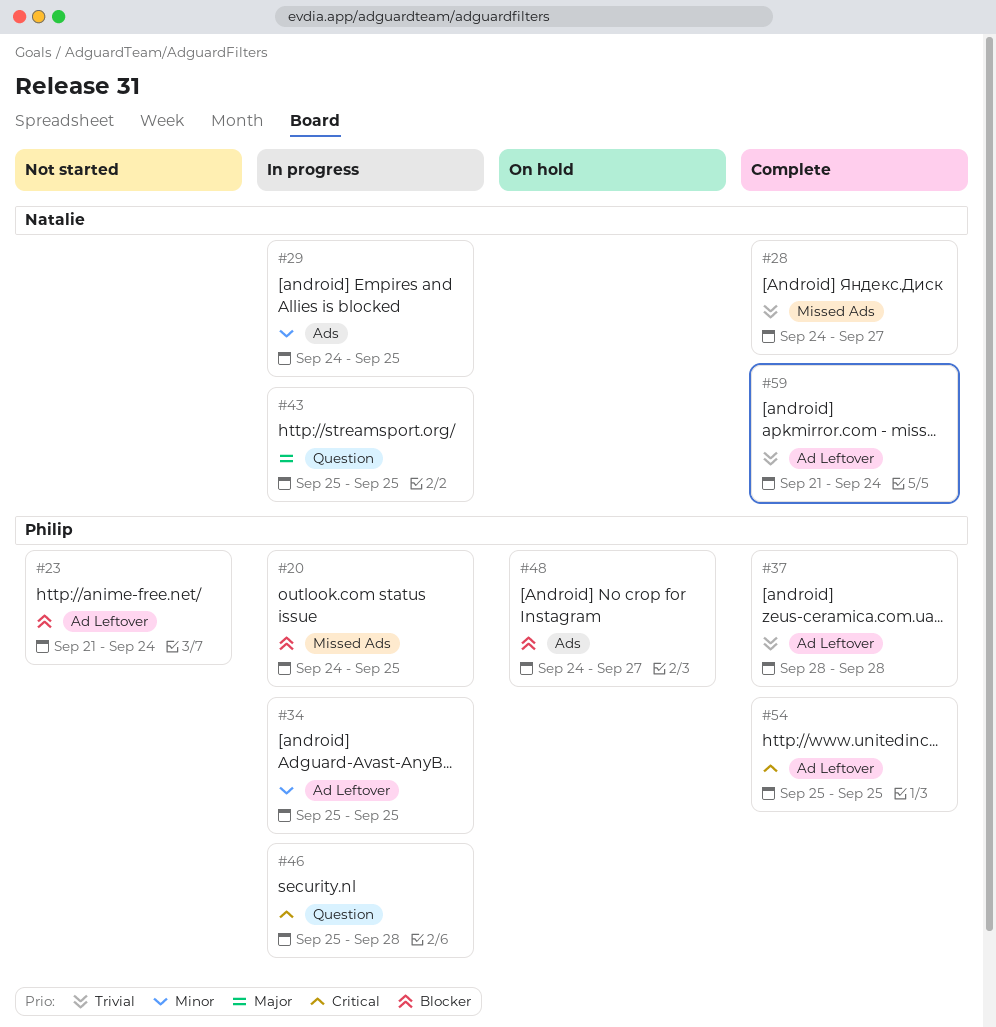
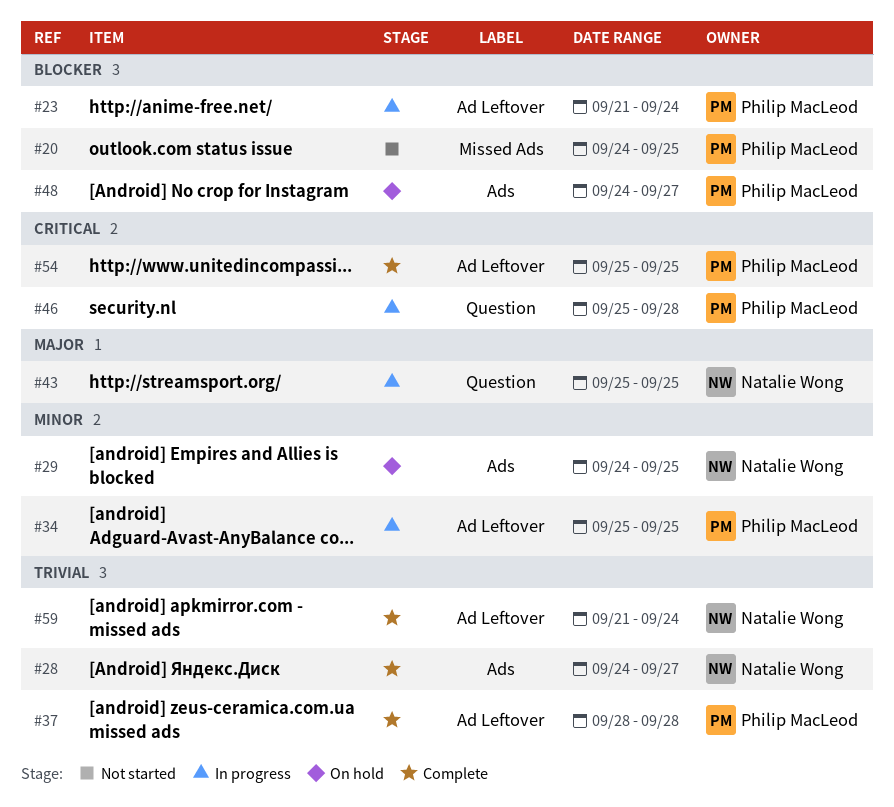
#20, status: In progress -> Not started
#23, status: Not started -> In progress
#28, label: Missed Ads -> Ads
#29, status: In progress -> On hold

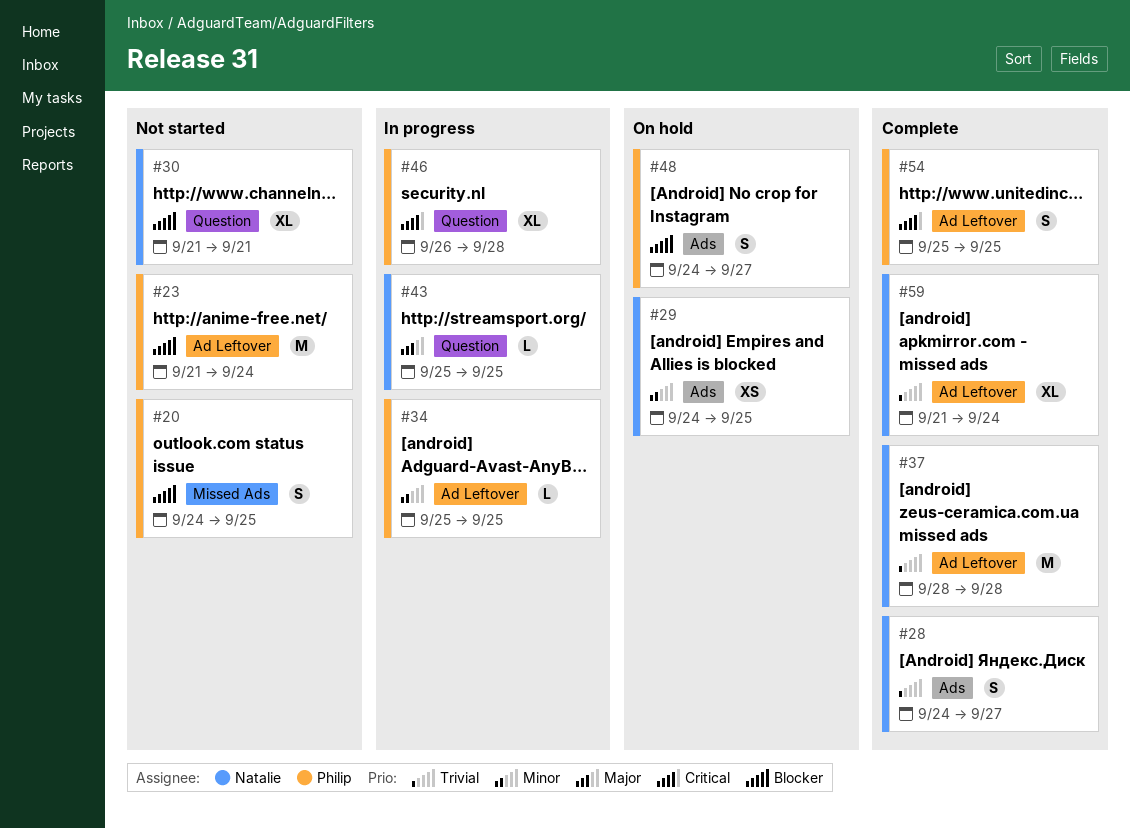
#23, status: In progress -> Not started
#30: none -> present
#37, owner: Philip MacLeod -> Natalie Wong
#46, start: Sep 25 -> Sep 26

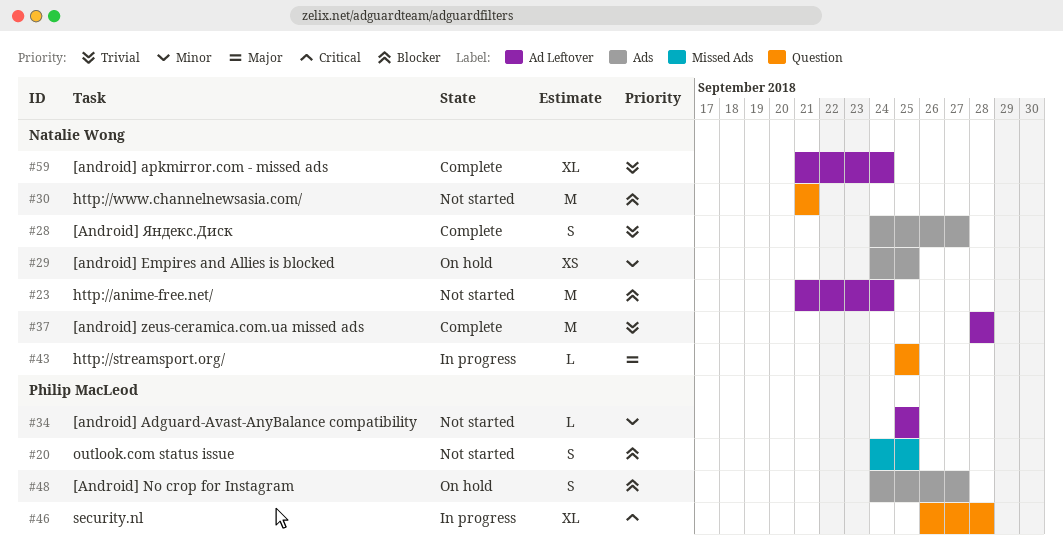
#23, owner: Philip MacLeod -> Natalie Wong
#30, estimate: XL -> M
#34, status: In progress -> Not started
#54: present -> none

